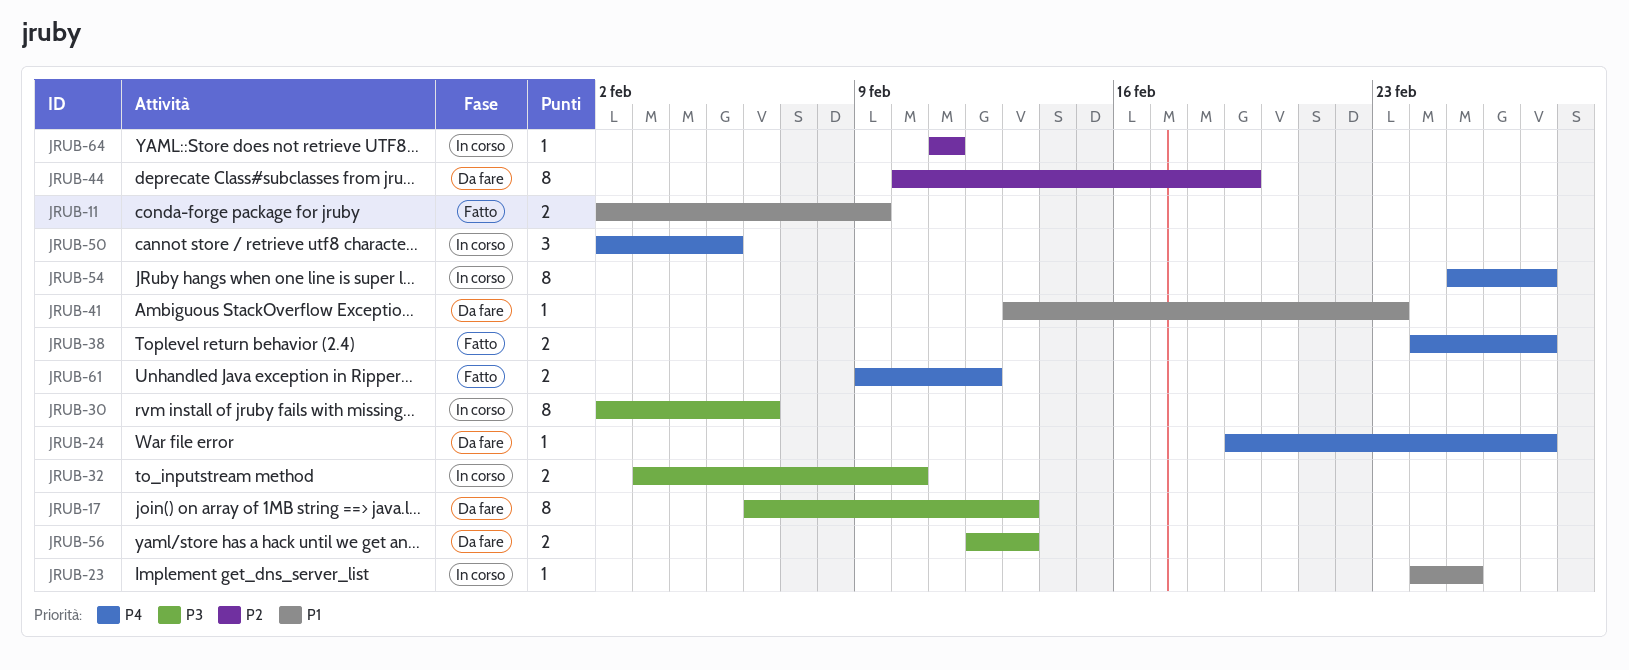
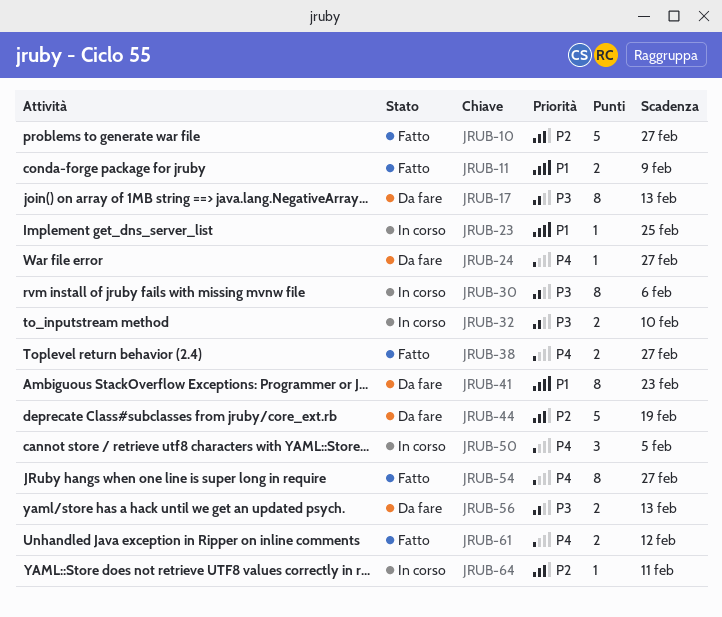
JRUB-10: none -> present
JRUB-41, estimate: 1 -> 8
JRUB-44, estimate: 8 -> 5
JRUB-54, status: In corso -> Fatto

